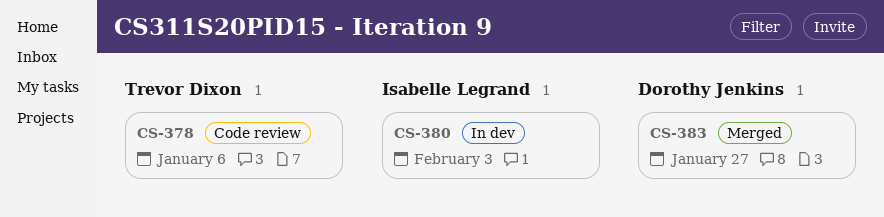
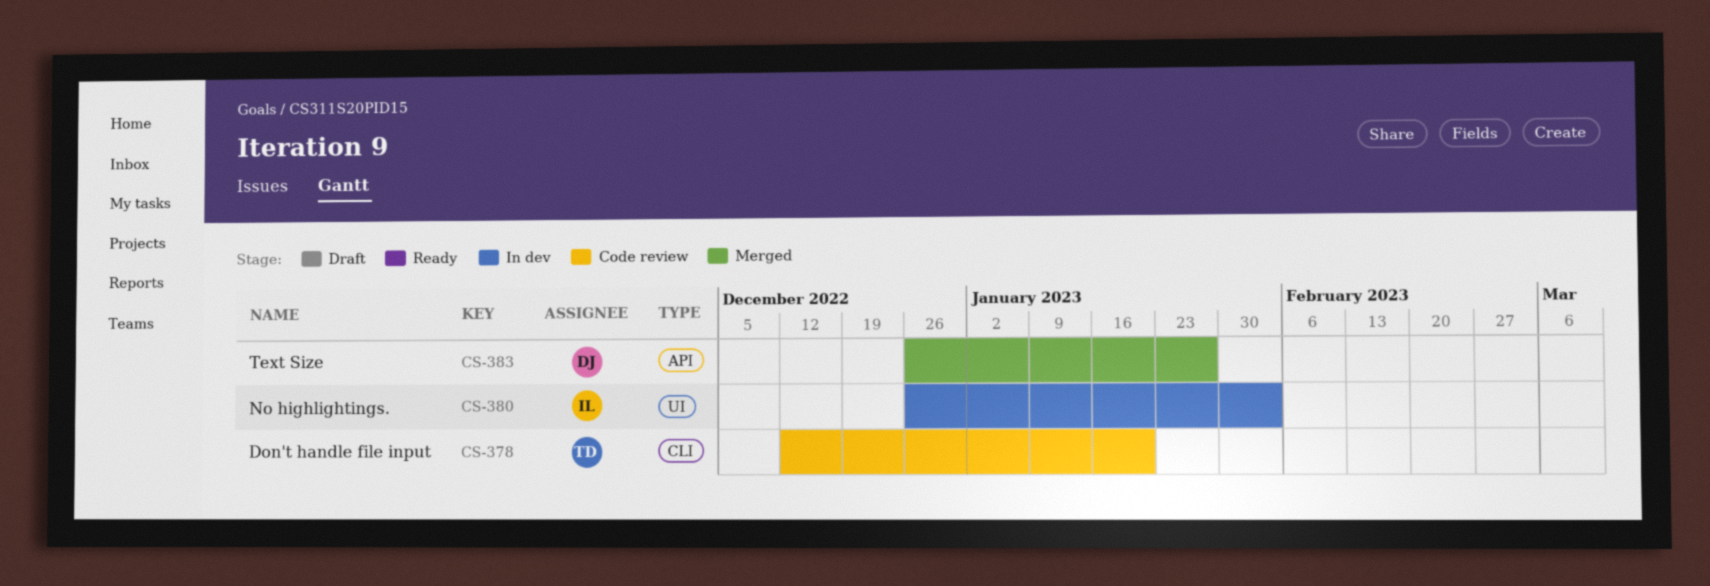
CS-378, due: Jan 6 -> Jan 20

